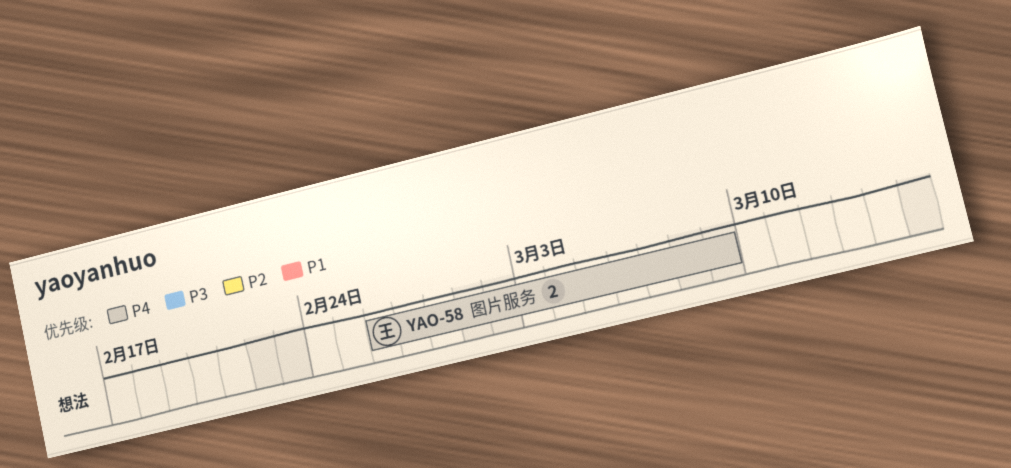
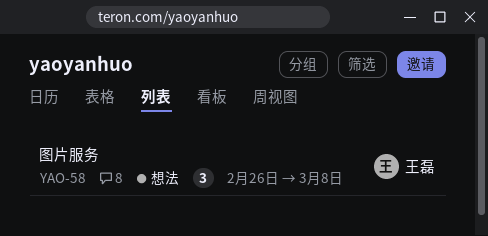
YAO-58, estimate: 2 -> 3
YAO-58, due: Mar 9 -> Mar 8

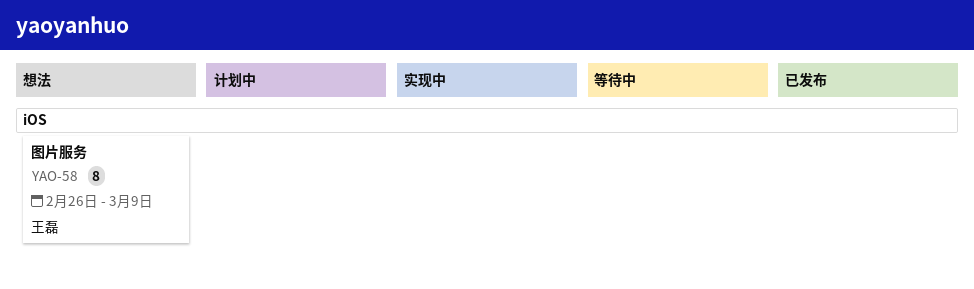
YAO-58, estimate: 3 -> 8
YAO-58, due: Mar 8 -> Mar 9

